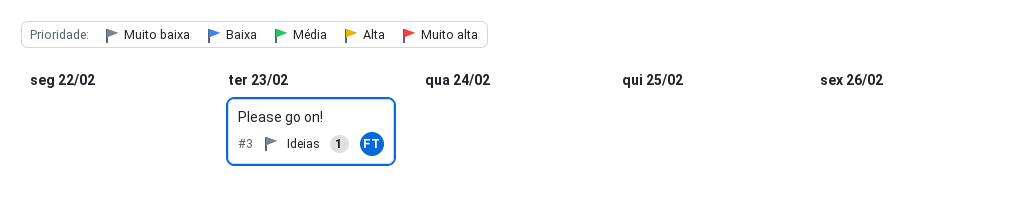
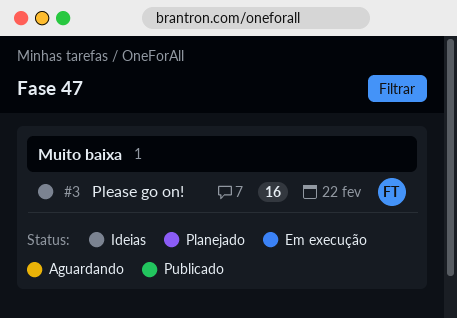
#3, estimate: 1 -> 16
#3, due: Feb 23 -> Feb 22

